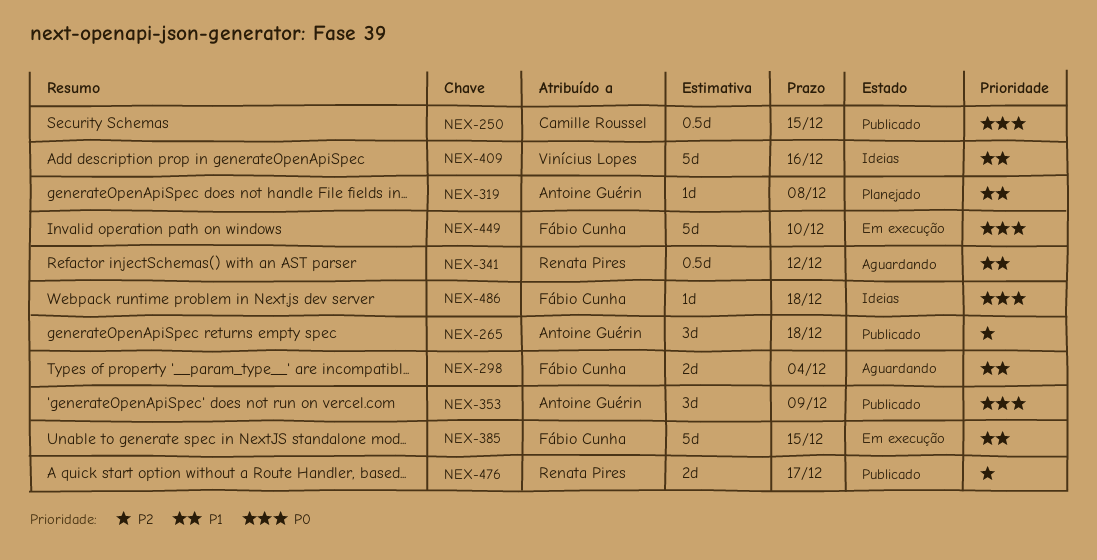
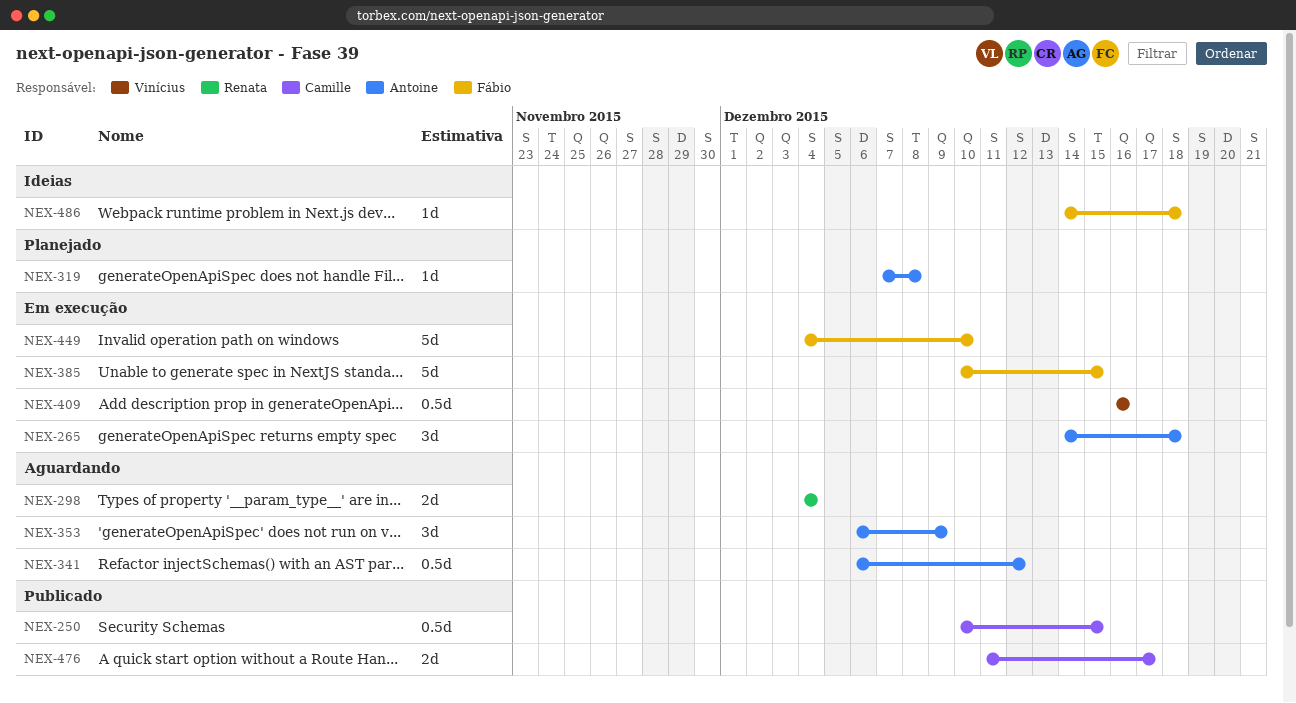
NEX-265, status: Publicado -> Em execução
NEX-298, owner: Fábio Cunha -> Renata Pires
NEX-341, owner: Renata Pires -> Antoine Guérin
NEX-353, status: Publicado -> Aguardando
NEX-409, status: Ideias -> Em execução
NEX-409, estimate: 5d -> 0.5d
NEX-476, owner: Renata Pires -> Camille Roussel

